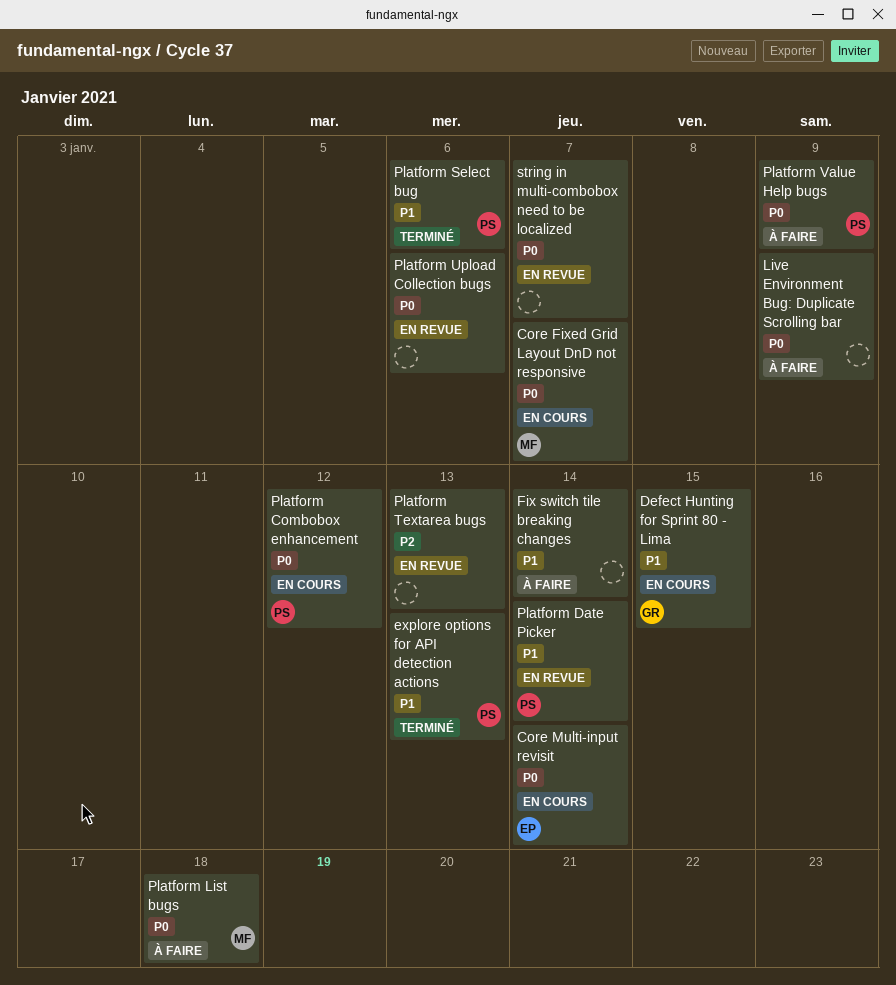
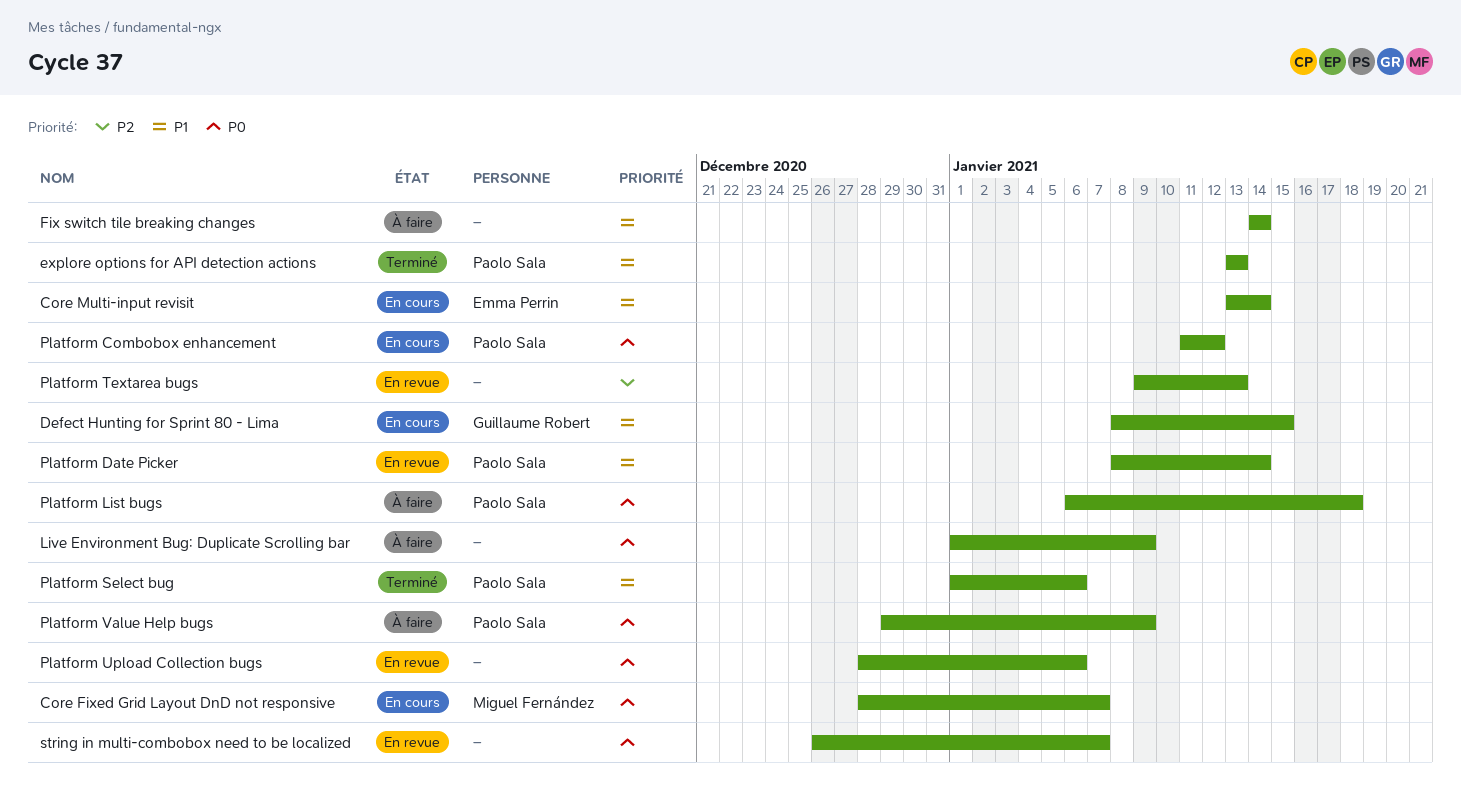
Core Multi-input revisit, priority: P0 -> P1
Platform List bugs, owner: Miguel Fernández -> Paolo Sala

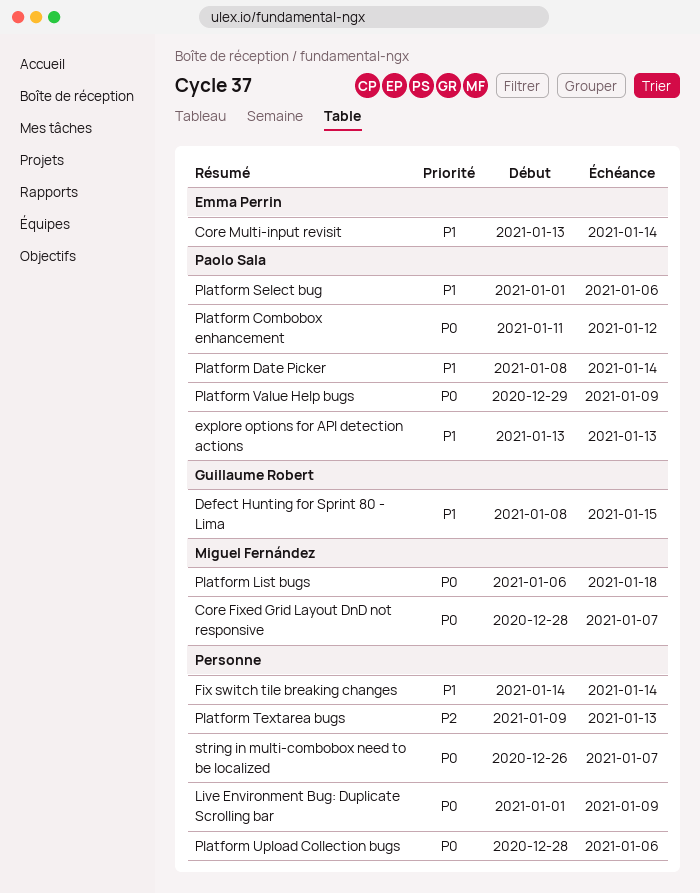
Platform List bugs, owner: Paolo Sala -> Miguel Fernández

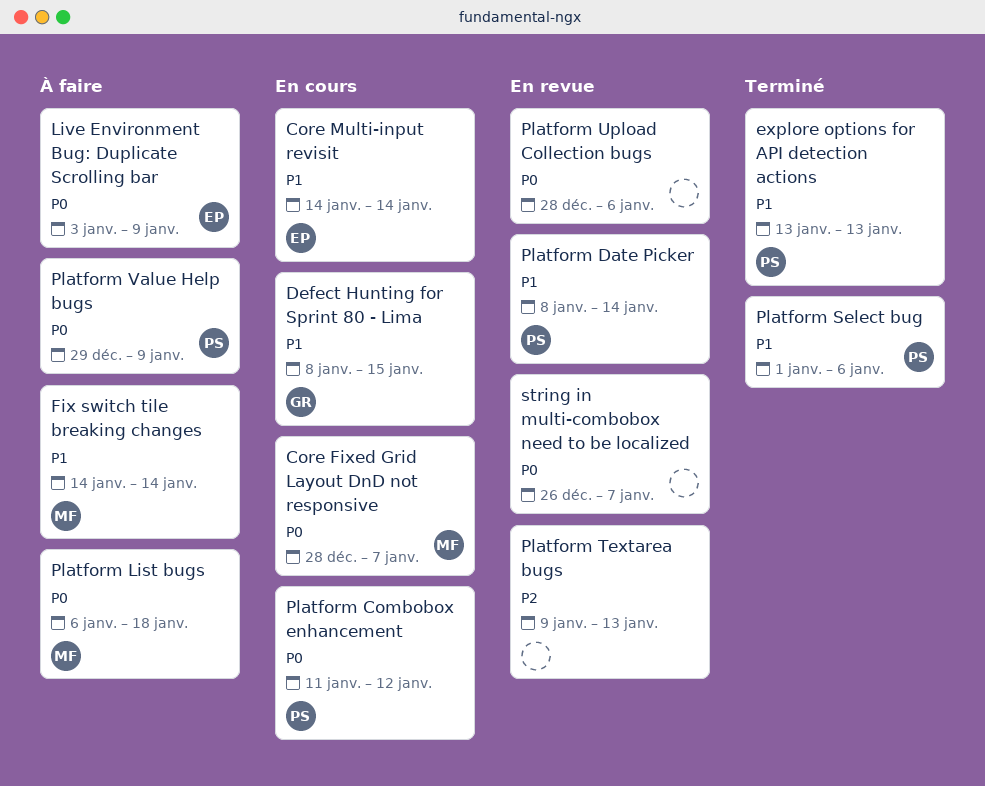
Core Multi-input revisit, start: Jan 13 -> Jan 14
Fix switch tile breaking changes, owner: none -> Miguel Fernández
Live Environment Bug: Duplicate Scrolling bar, owner: none -> Emma Perrin
Live Environment Bug: Duplicate Scrolling bar, start: Jan 1 -> Jan 3

